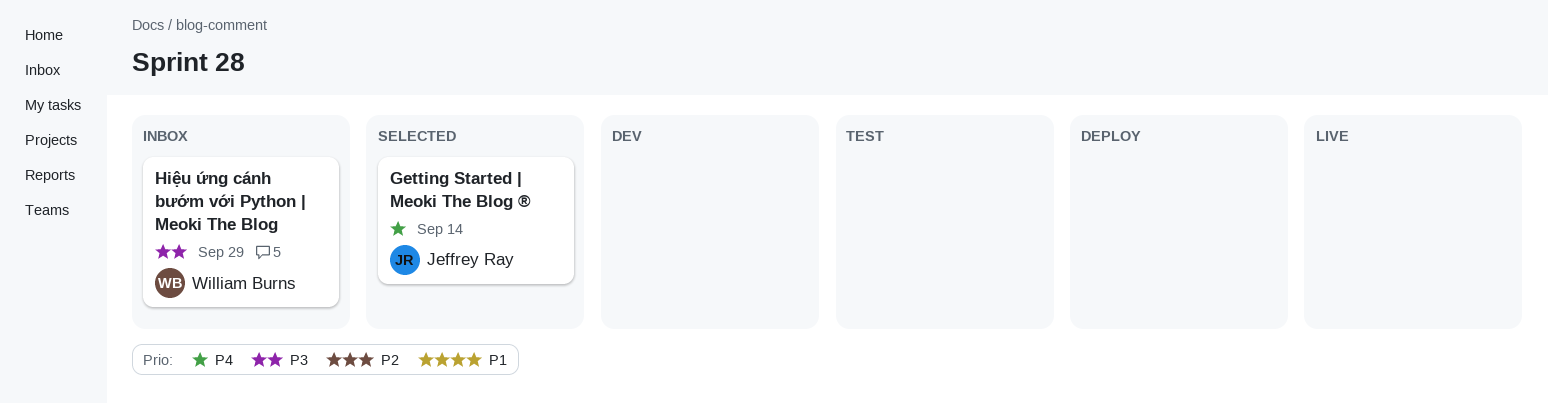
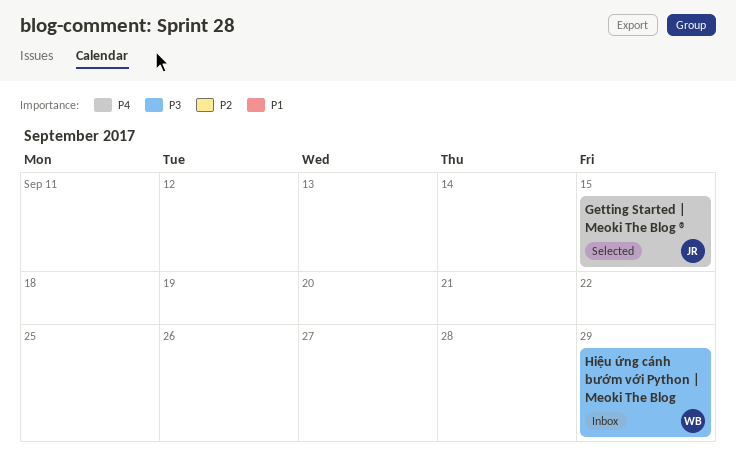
Getting Started | Meoki The Blog ®, due: Sep 14 -> Sep 15

